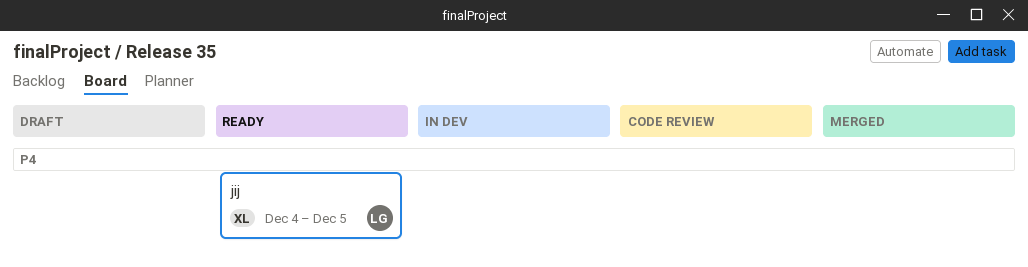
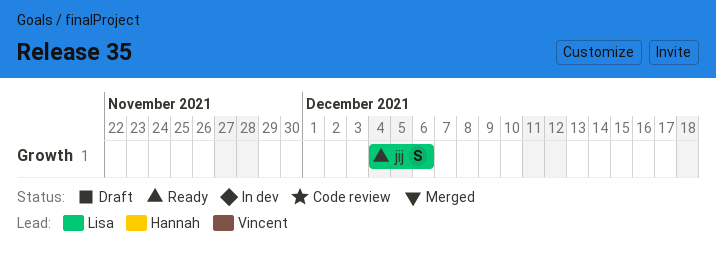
jij, estimate: XL -> S
jij, due: Dec 5 -> Dec 6

